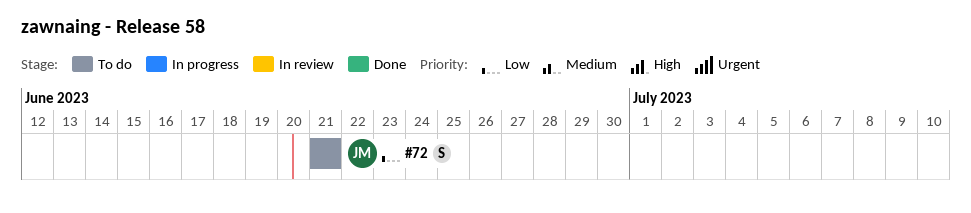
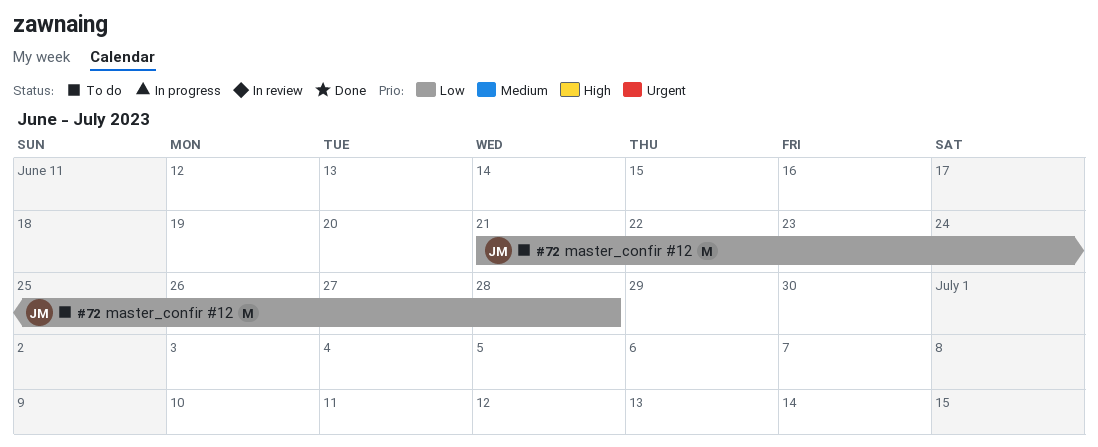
#72, estimate: S -> M
#72, due: Jun 21 -> Jun 28

